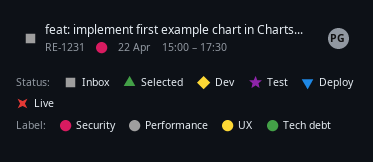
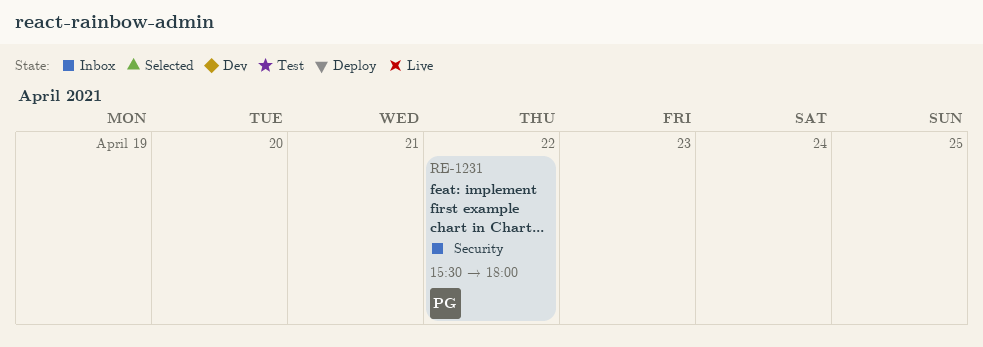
RE-1231, begins: 15:00 -> 15:30
RE-1231, ends: 17:30 -> 18:00

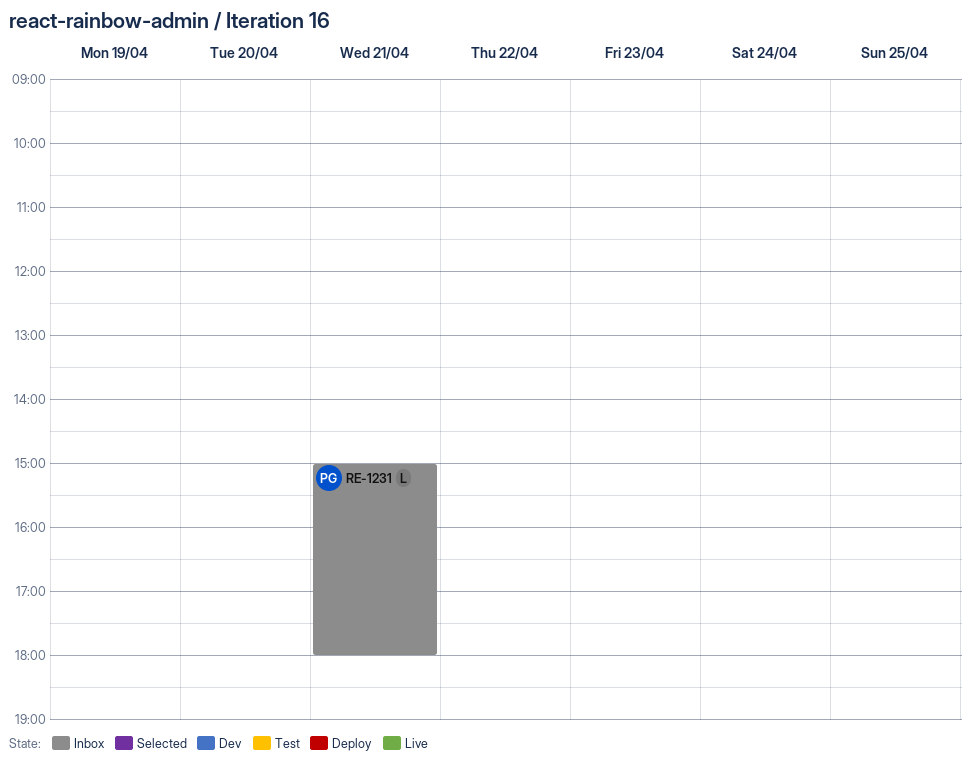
RE-1231, day: Apr 22 -> Apr 21
RE-1231, begins: 15:30 -> 15:00

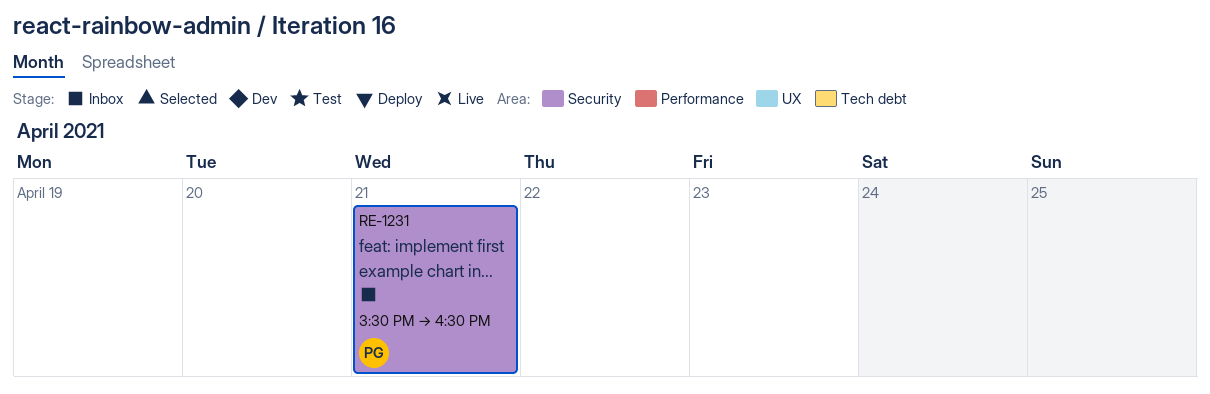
RE-1231, begins: 15:00 -> 15:30
RE-1231, ends: 18:00 -> 16:30

